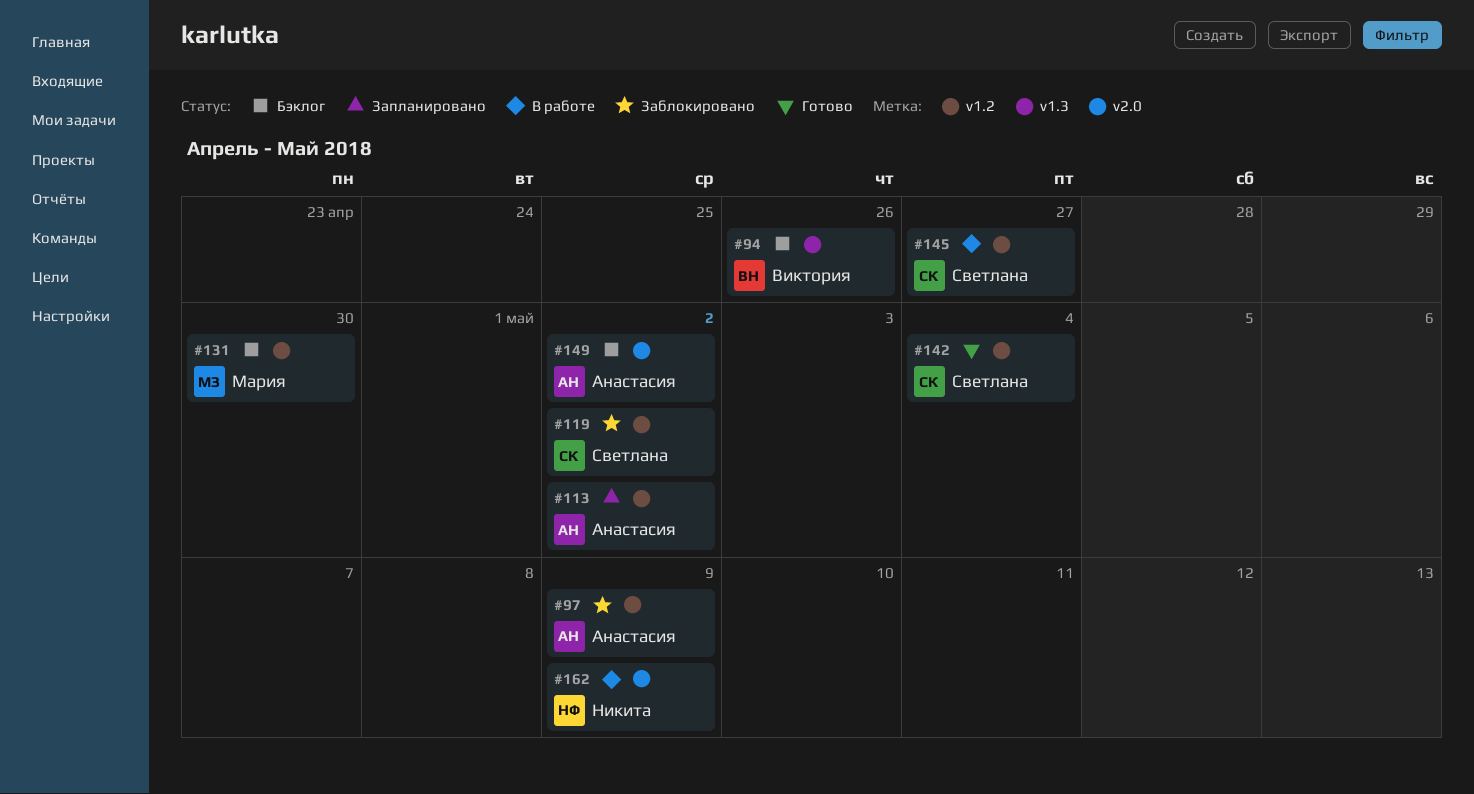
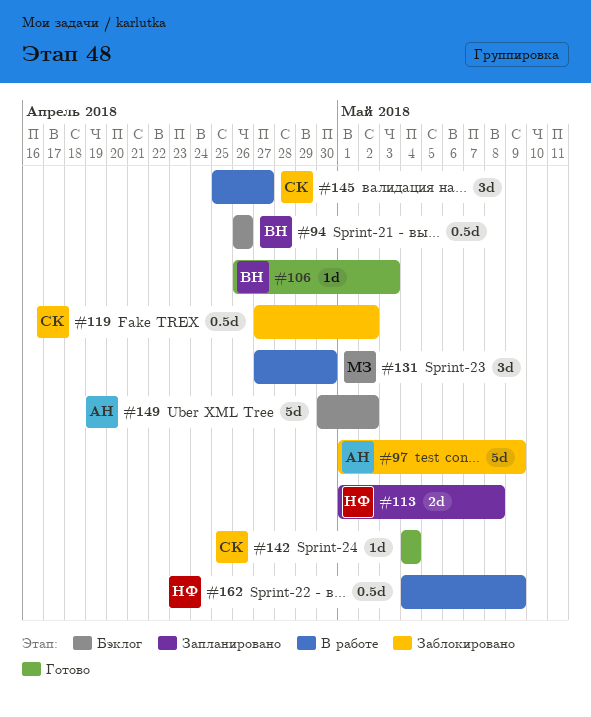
#106: none -> present
#113, owner: Анастасия -> Никита
#113, due: May 2 -> May 8
#131, status: Бэклог -> В работе

